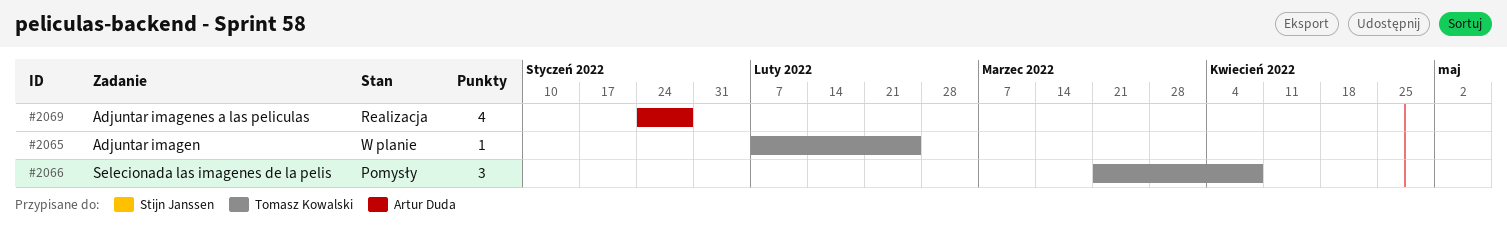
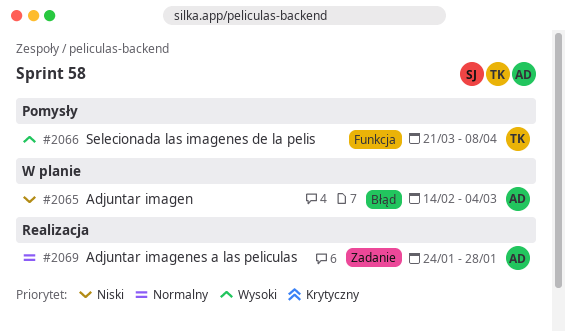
#2065, owner: Tomasz Kowalski -> Artur Duda
#2065, start: Feb 7 -> Feb 14
#2065, due: Feb 25 -> Mar 4

